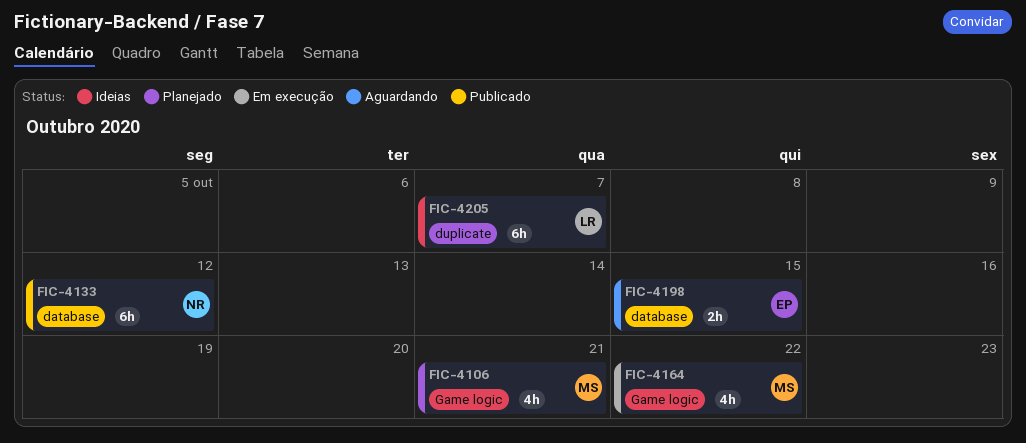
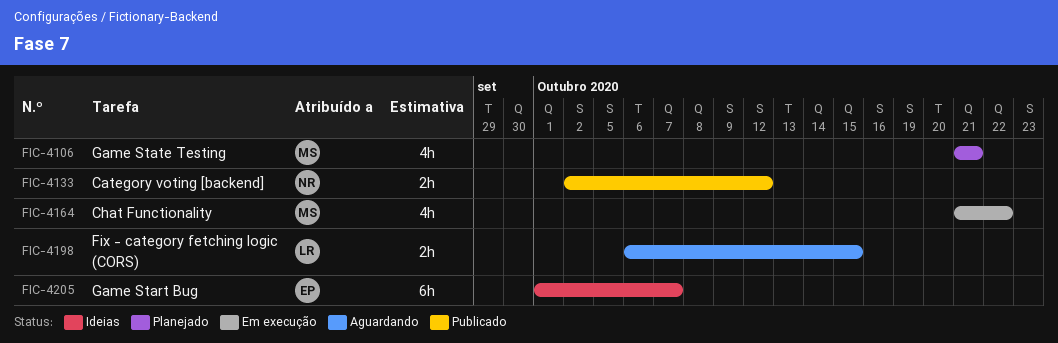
FIC-4133, estimate: 6h -> 2h
FIC-4198, owner: EP -> LR
FIC-4205, owner: LR -> EP

